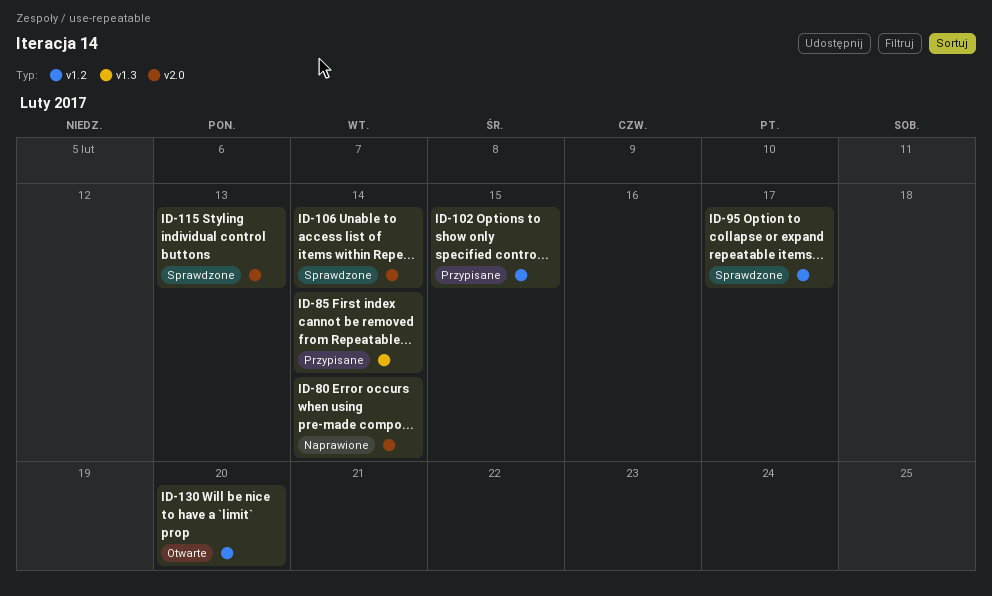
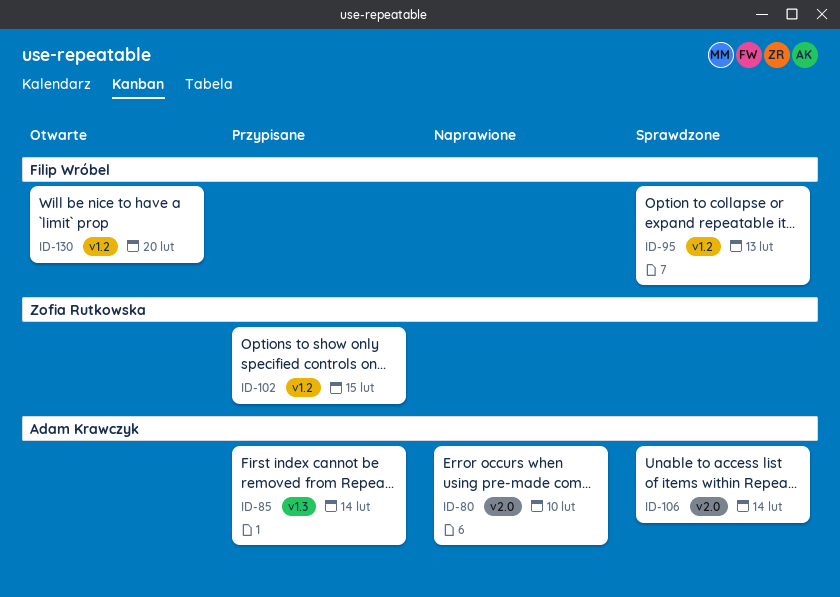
ID-80, due: Feb 14 -> Feb 10
ID-95, due: Feb 17 -> Feb 13
ID-115: present -> none

